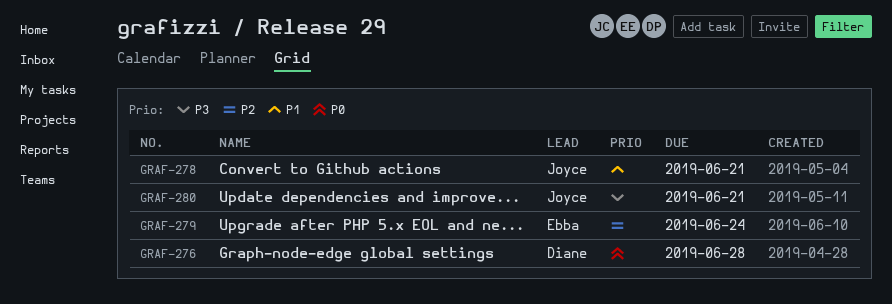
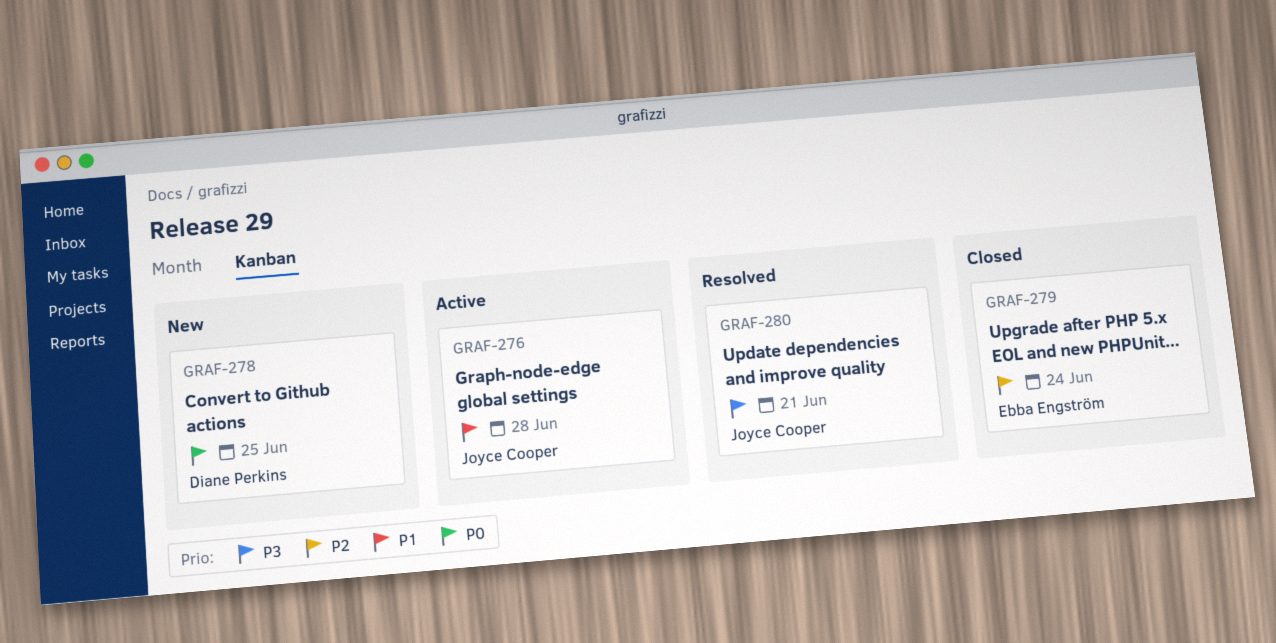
GRAF-276, owner: Diane Perkins -> Joyce Cooper
GRAF-276, priority: P0 -> P1
GRAF-278, owner: Joyce Cooper -> Diane Perkins
GRAF-278, priority: P1 -> P0
GRAF-278, due: Jun 21 -> Jun 25

